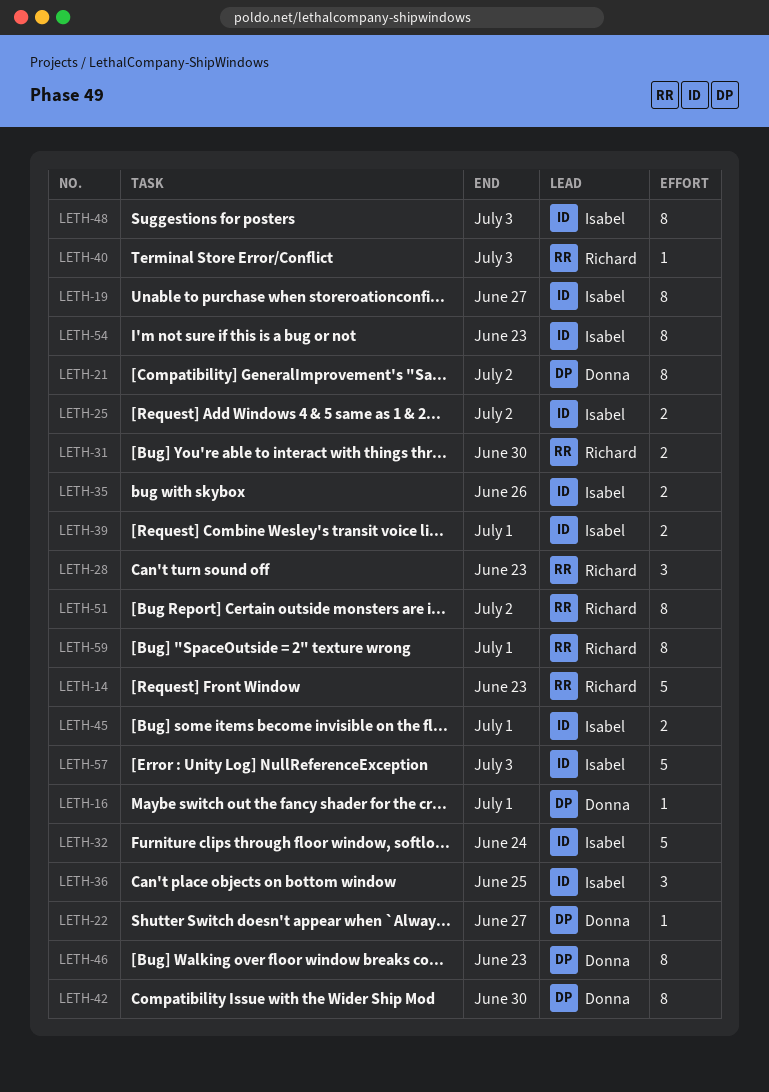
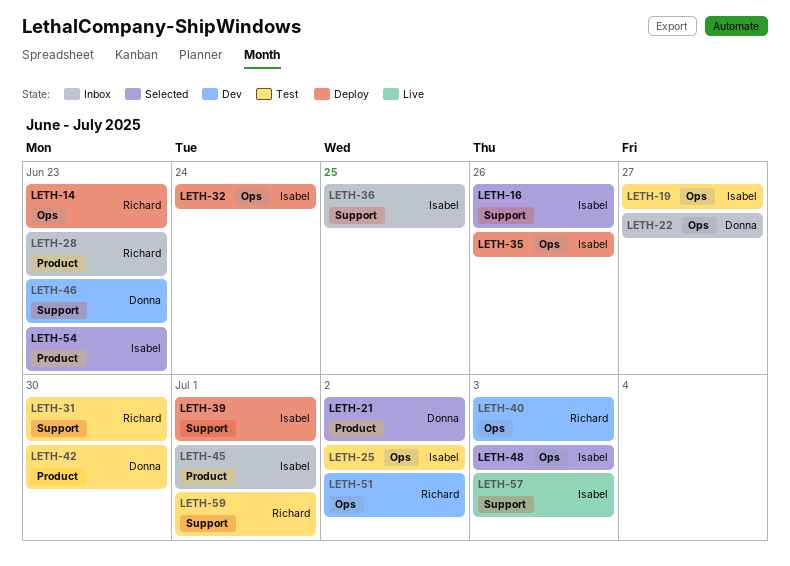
LETH-16, owner: Donna -> Isabel
LETH-16, due: Jul 1 -> Jun 26

